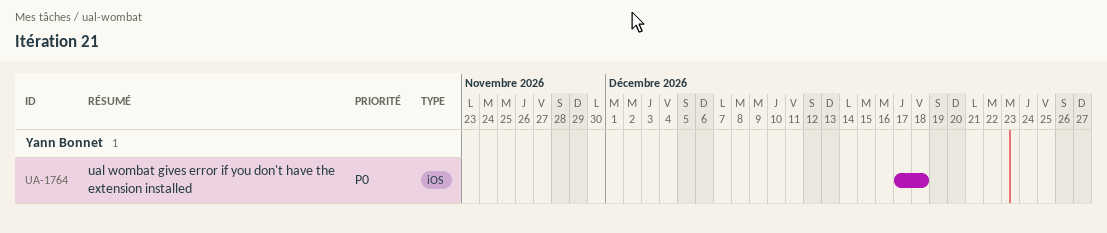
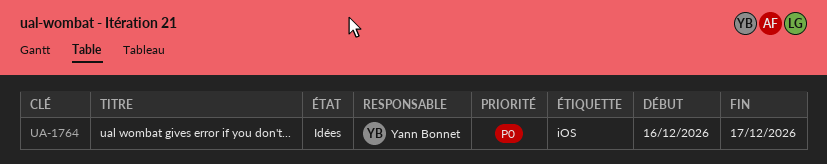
UA-1764, start: Dec 17 -> Dec 16
UA-1764, due: Dec 18 -> Dec 17

